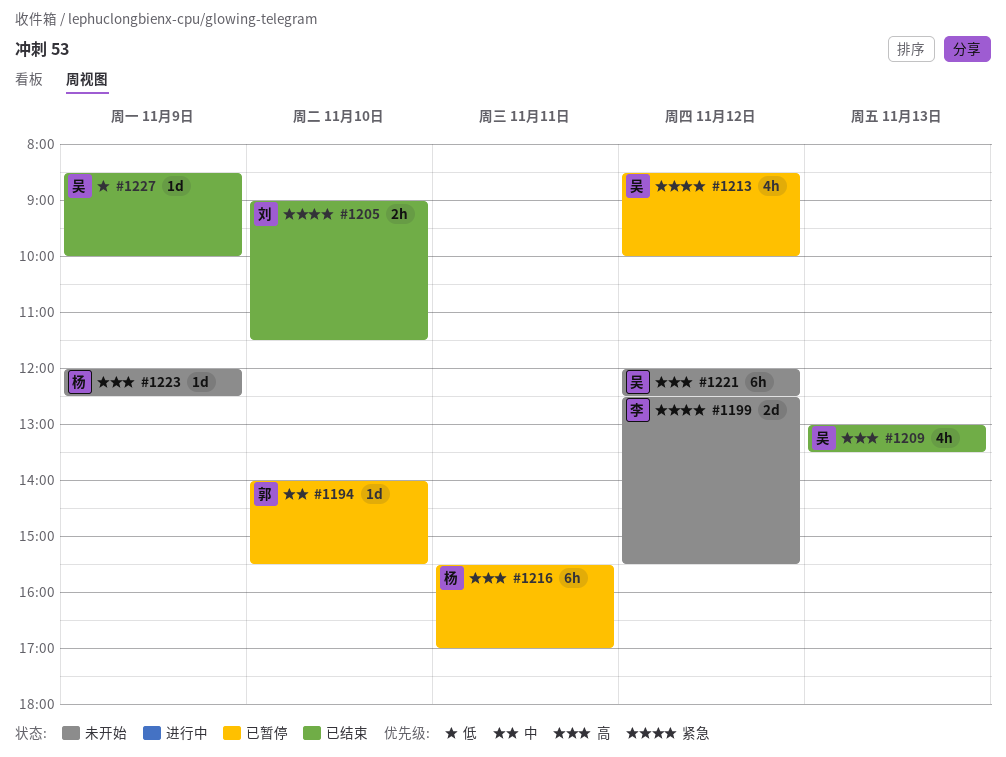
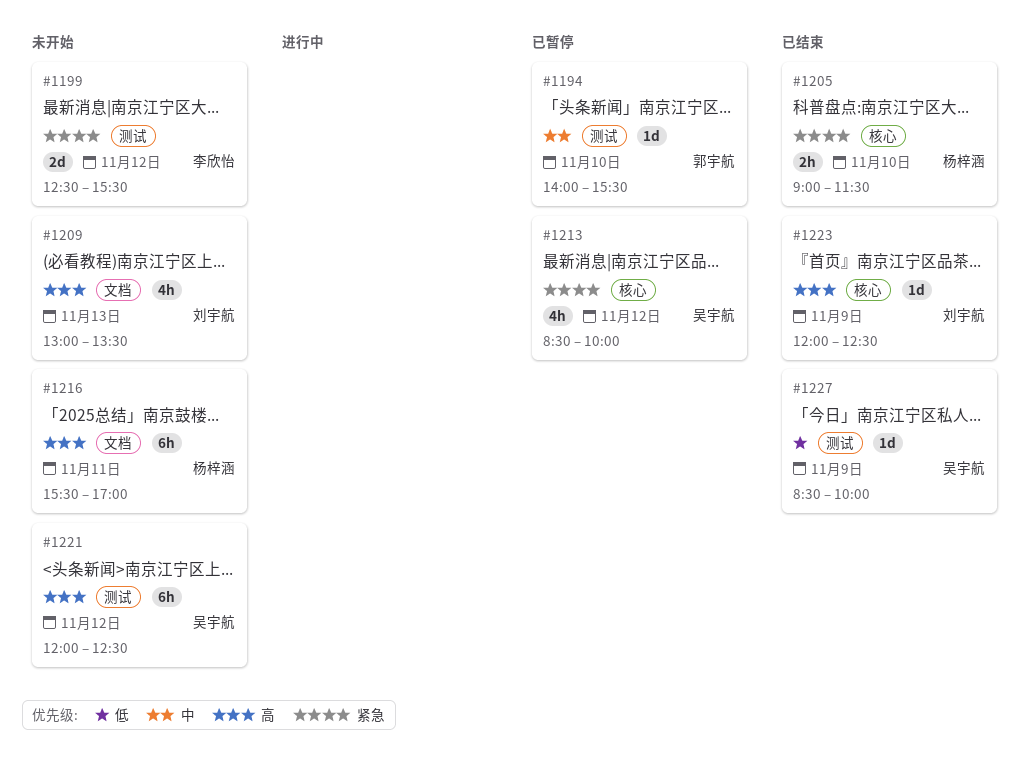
#1205, owner: 刘宇航 -> 杨梓涵
#1209, status: 已结束 -> 未开始
#1209, owner: 吴宇航 -> 刘宇航
#1216, status: 已暂停 -> 未开始
#1223, status: 未开始 -> 已结束
#1223, owner: 杨梓涵 -> 刘宇航

